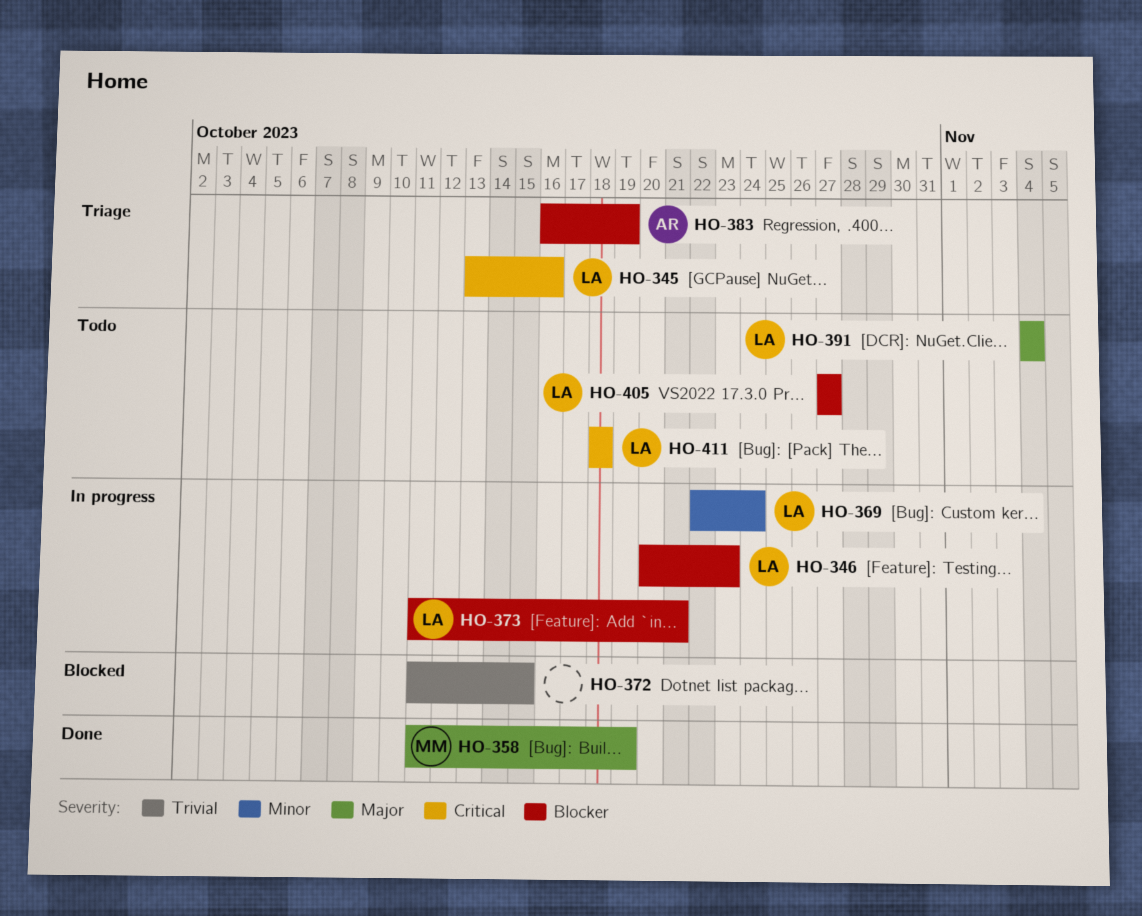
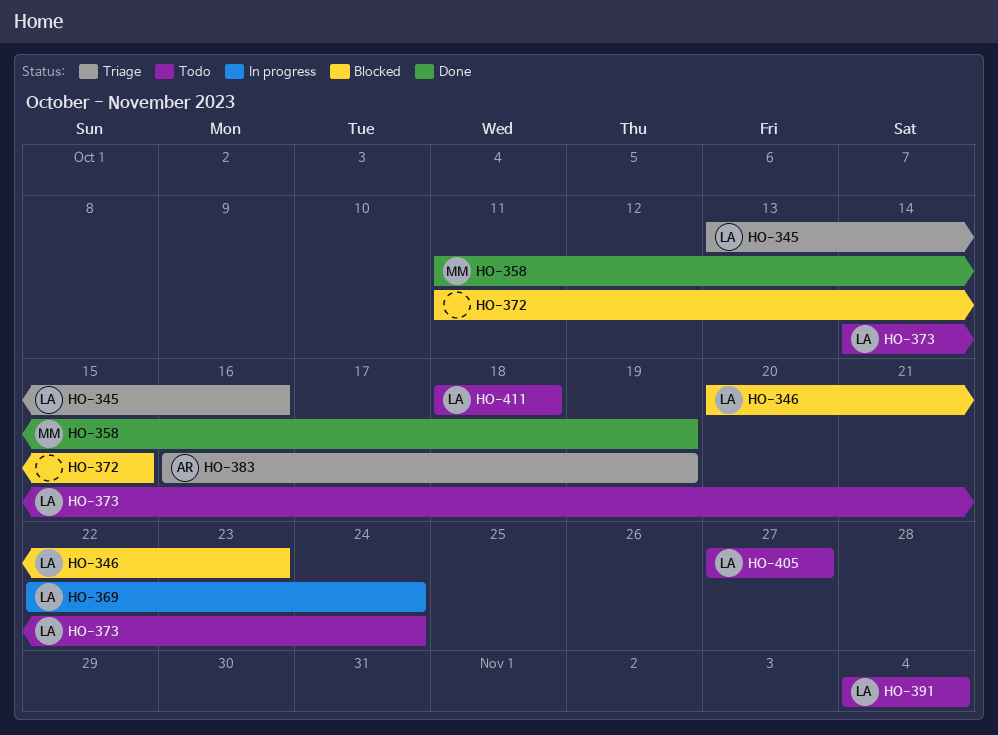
HO-346, status: In progress -> Blocked
HO-373, status: In progress -> Todo
HO-373, start: Oct 11 -> Oct 14
HO-373, due: Oct 21 -> Oct 24

